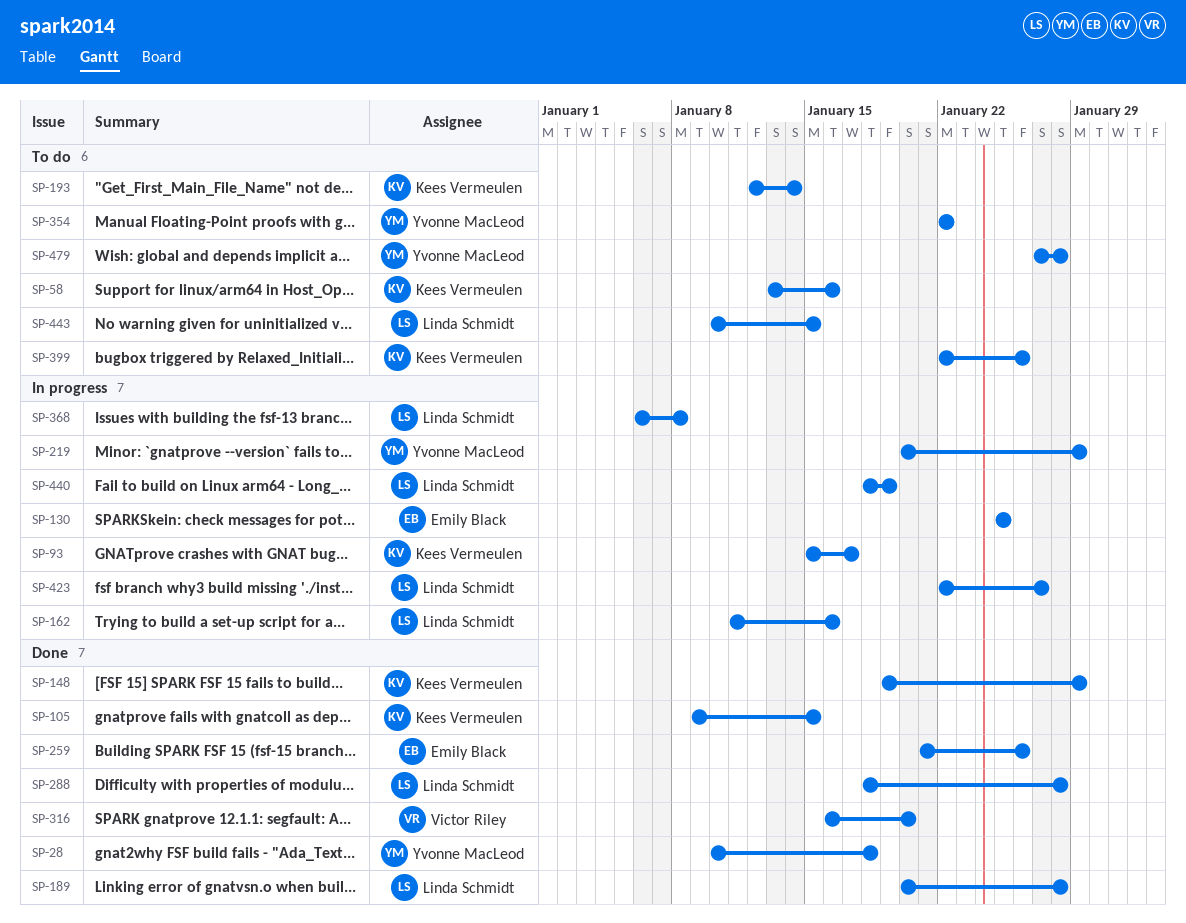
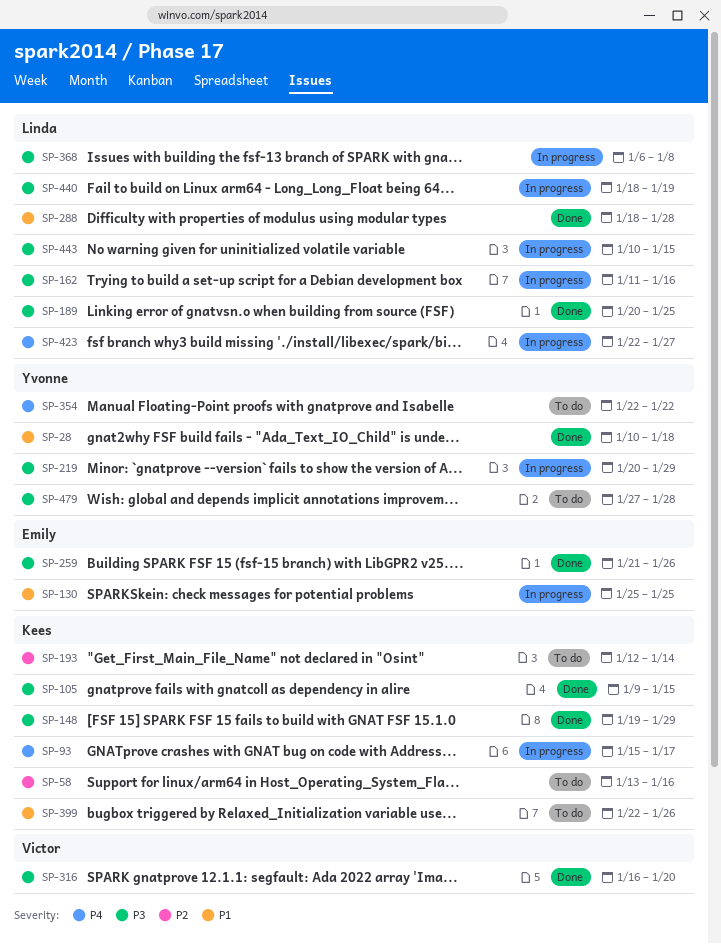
SP-189, due: Jan 28 -> Jan 25
SP-443, status: To do -> In progress

